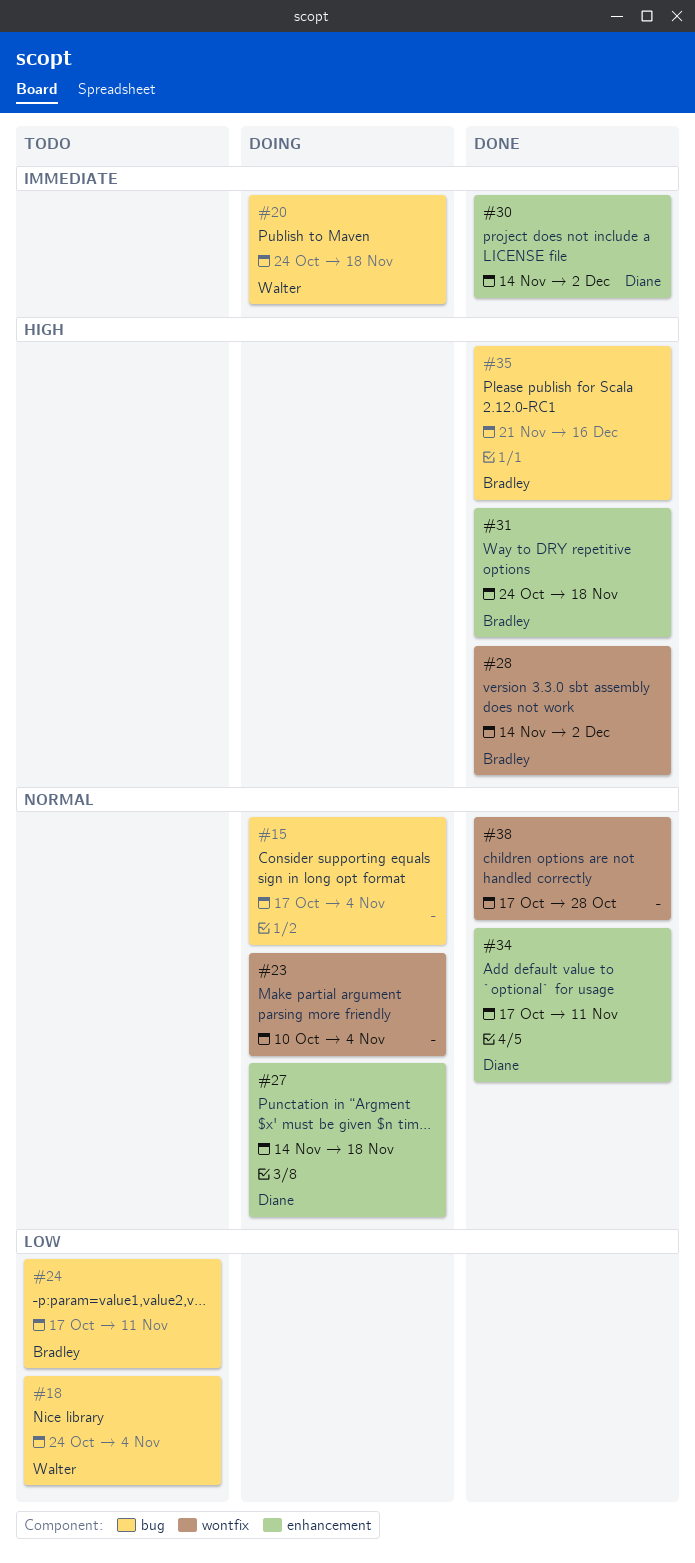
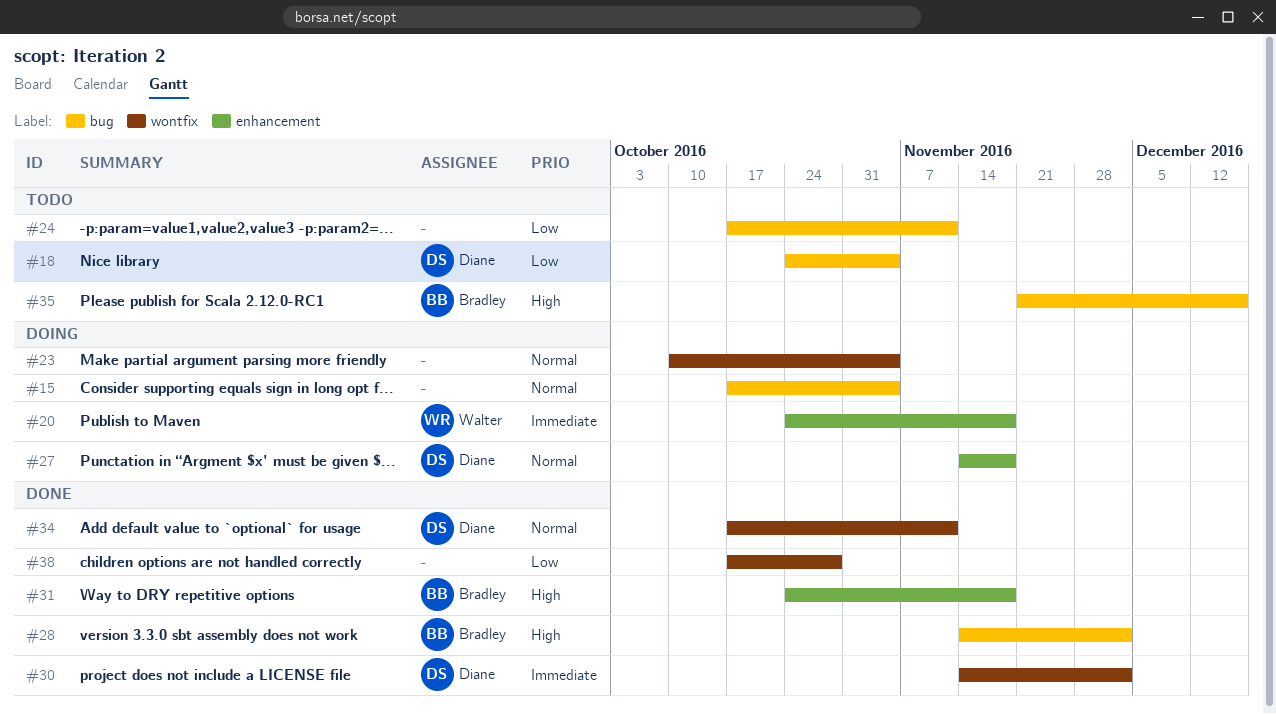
#18, owner: Walter -> Diane
#20, label: bug -> enhancement
#24, owner: Bradley -> none
#28, label: wontfix -> bug
#30, label: enhancement -> wontfix
#34, label: enhancement -> wontfix
#35, status: Done -> Todo
#38, priority: Normal -> Low

